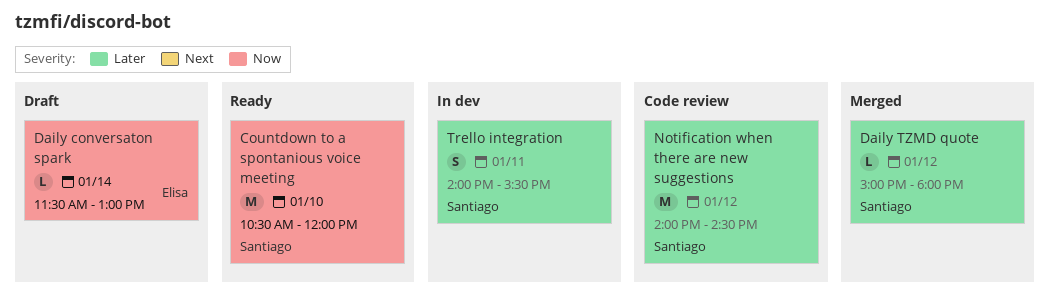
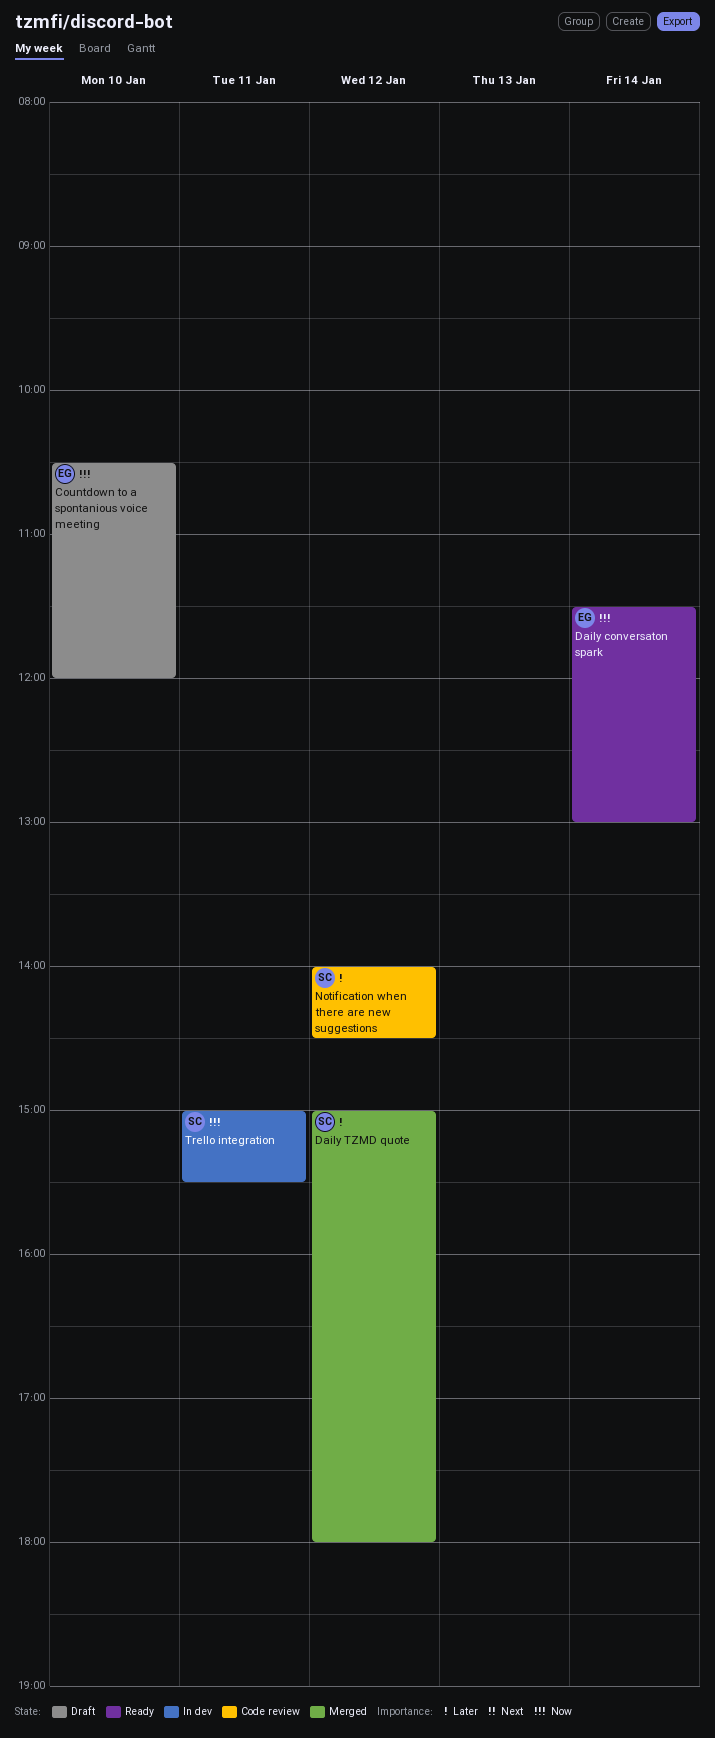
Countdown to a spontanious voice meeting, status: Ready -> Draft
Countdown to a spontanious voice meeting, owner: Santiago -> Elisa
Daily conversaton spark, status: Draft -> Ready
Trello integration, priority: Later -> Now
Trello integration, begins: 14:00 -> 15:00

